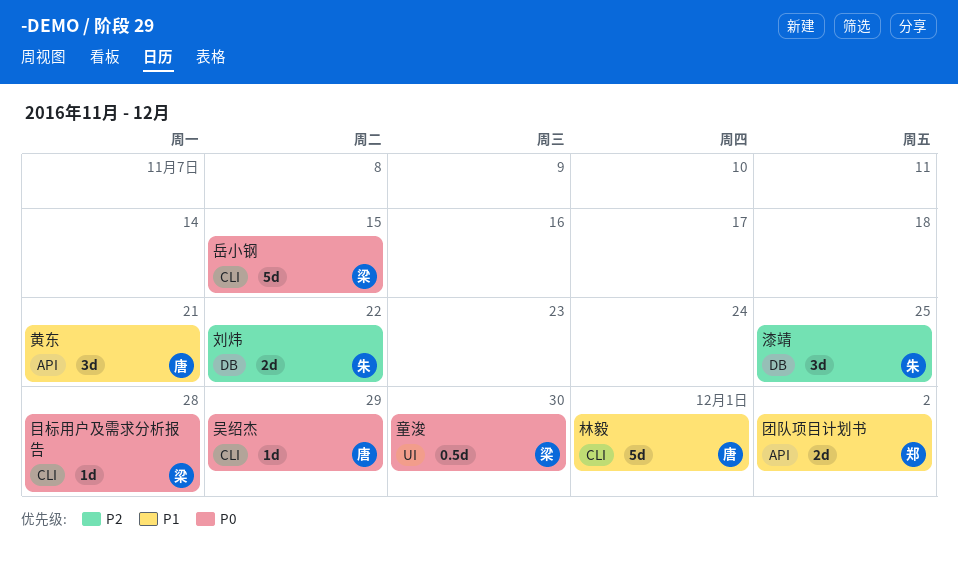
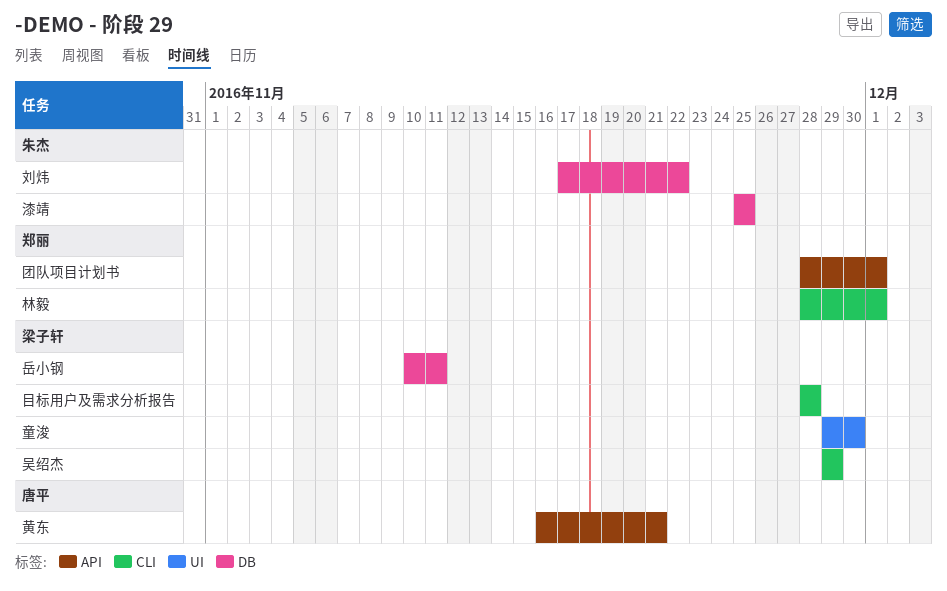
吴绍杰, owner: 唐平 -> 梁子轩
团队项目计划书, due: Dec 2 -> Dec 1
岳小钢, label: CLI -> DB
岳小钢, due: Nov 15 -> Nov 11
林毅, owner: 唐平 -> 郑丽

